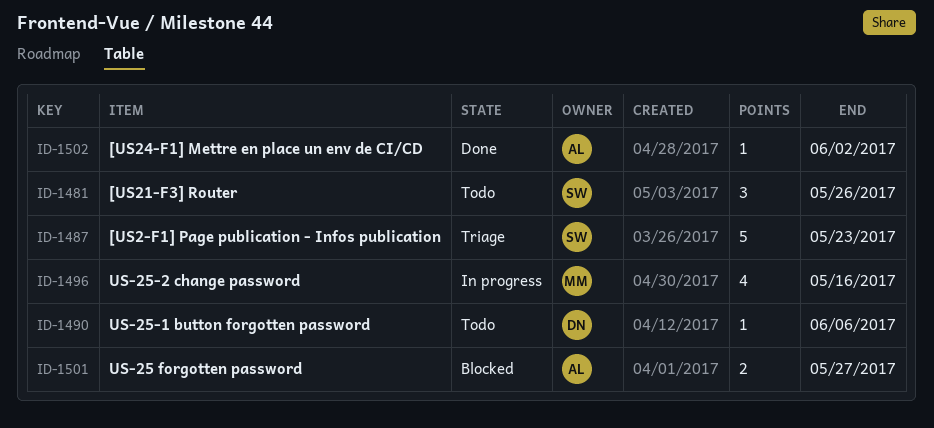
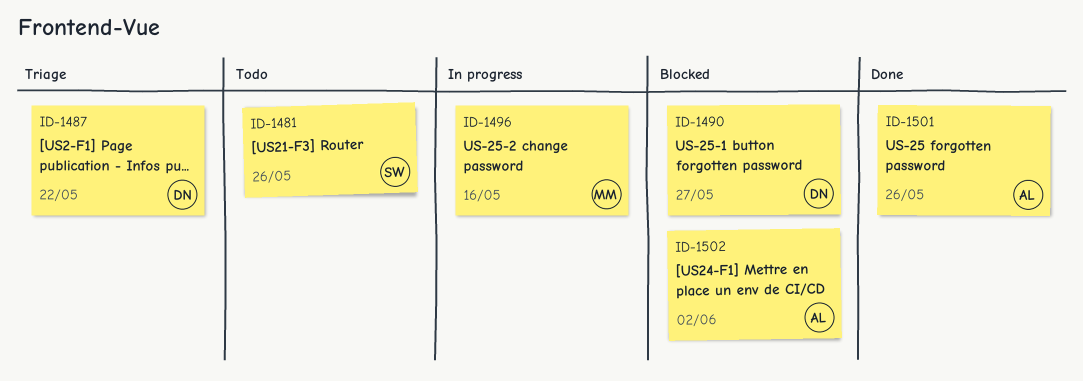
ID-1487, owner: SW -> DN
ID-1487, due: May 23 -> May 22
ID-1490, status: Todo -> Blocked
ID-1490, due: Jun 6 -> May 27
ID-1501, status: Blocked -> Done
ID-1501, due: May 27 -> May 26
ID-1502, status: Done -> Blocked

